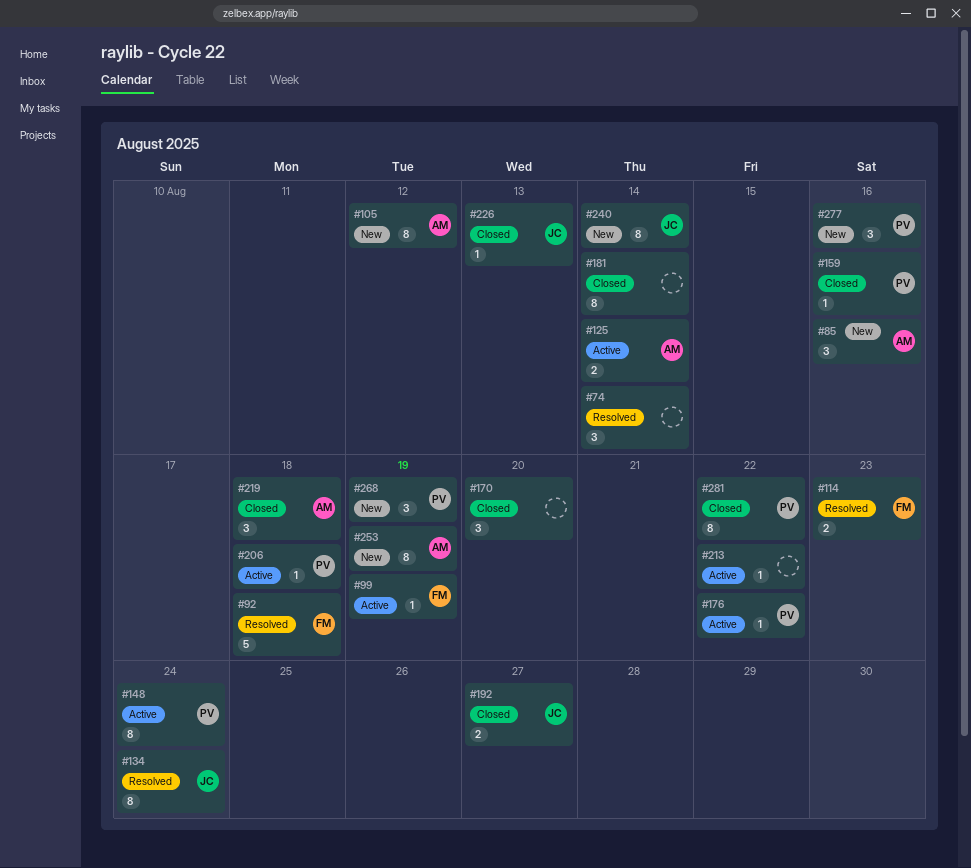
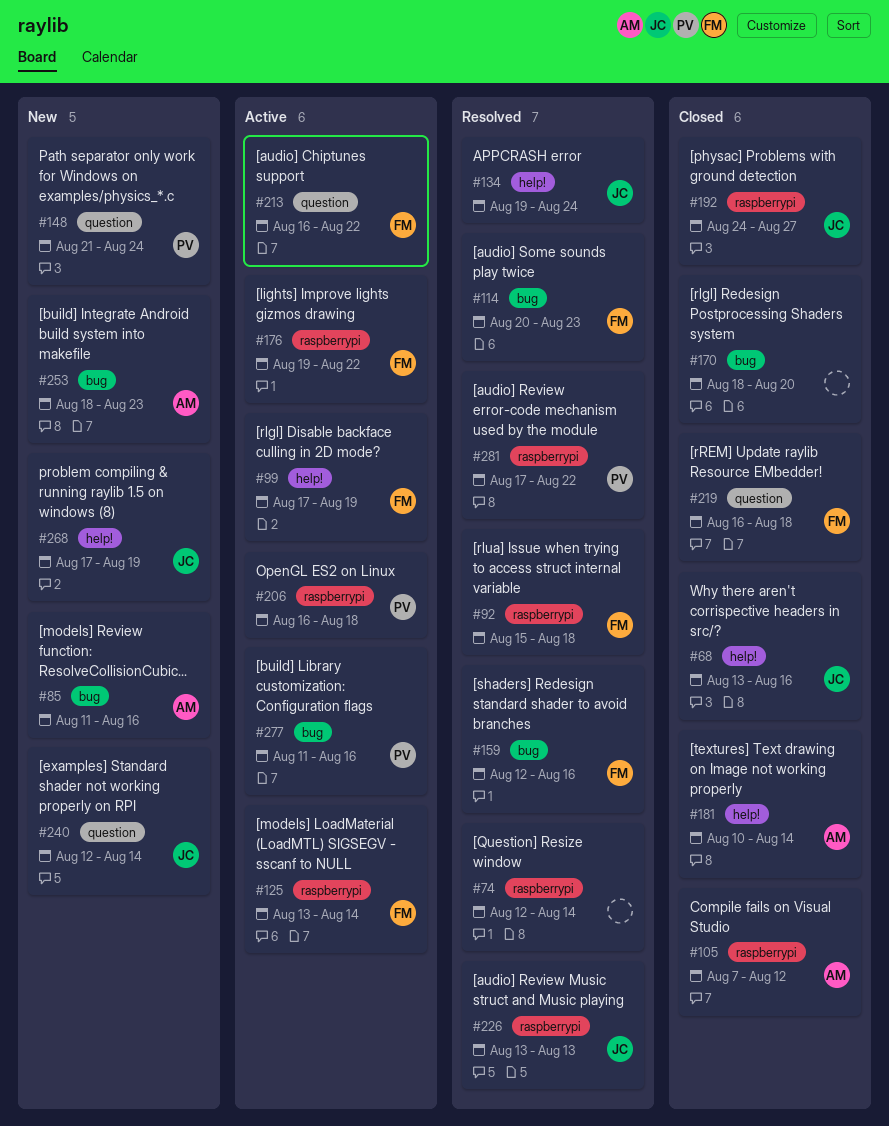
#68: none -> present
#105, status: New -> Closed
#125, owner: AM -> FM
#148, status: Active -> New
#159, status: Closed -> Resolved
#159, owner: PV -> FM
#176, owner: PV -> FM
#181, owner: none -> AM
#213, owner: none -> FM
#219, owner: AM -> FM
#226, status: Closed -> Resolved
#253, due: Aug 19 -> Aug 23
#268, owner: PV -> JC
#277, status: New -> Active
#281, status: Closed -> Resolved

